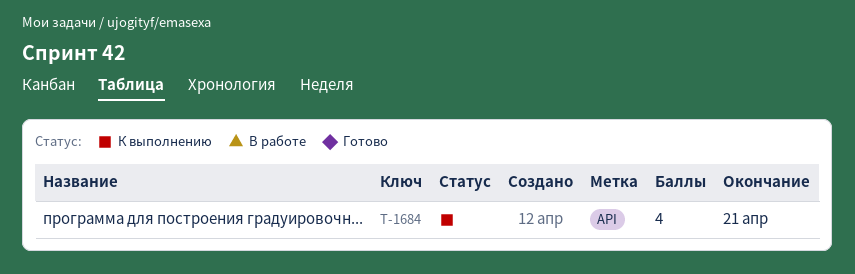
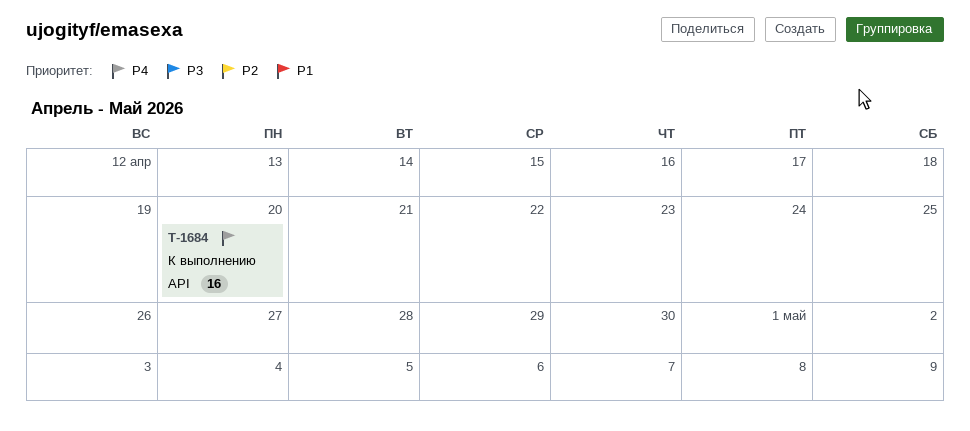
T-1684, estimate: 4 -> 16
T-1684, due: Apr 21 -> Apr 20

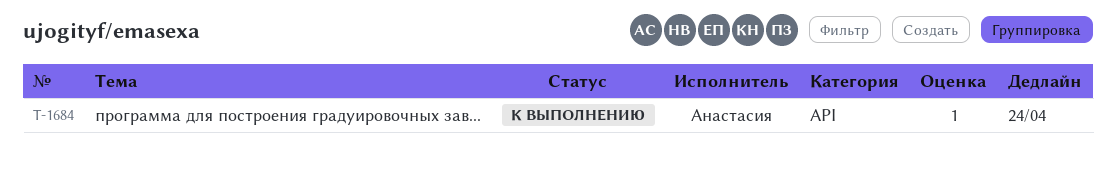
T-1684, estimate: 16 -> 1
T-1684, due: Apr 20 -> Apr 24

